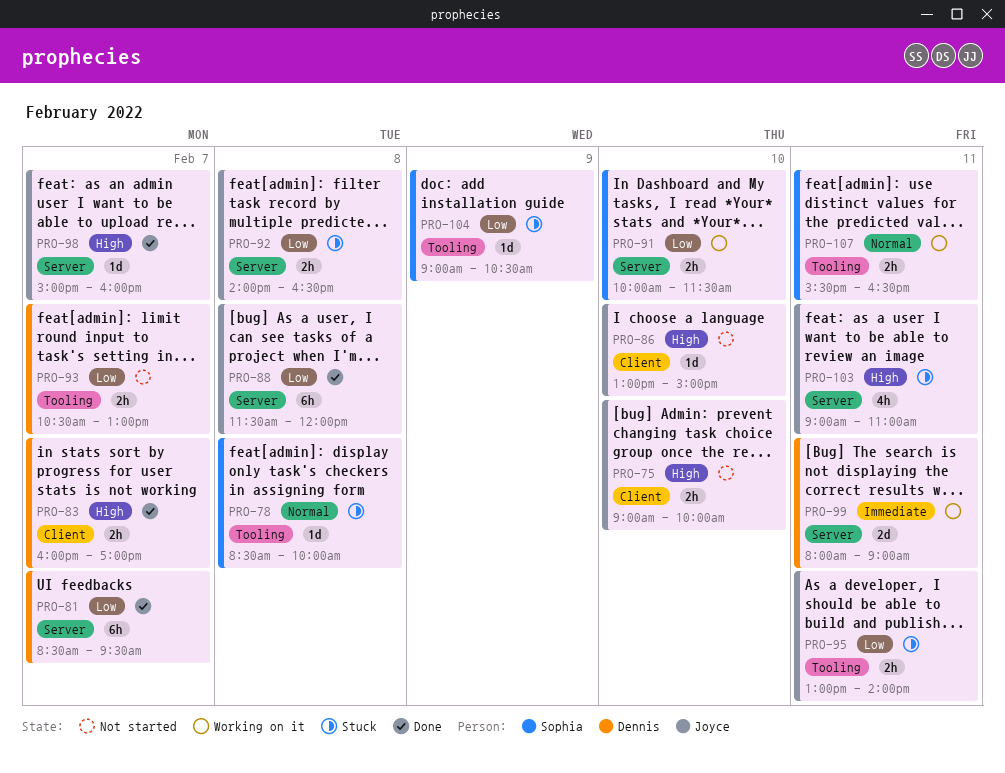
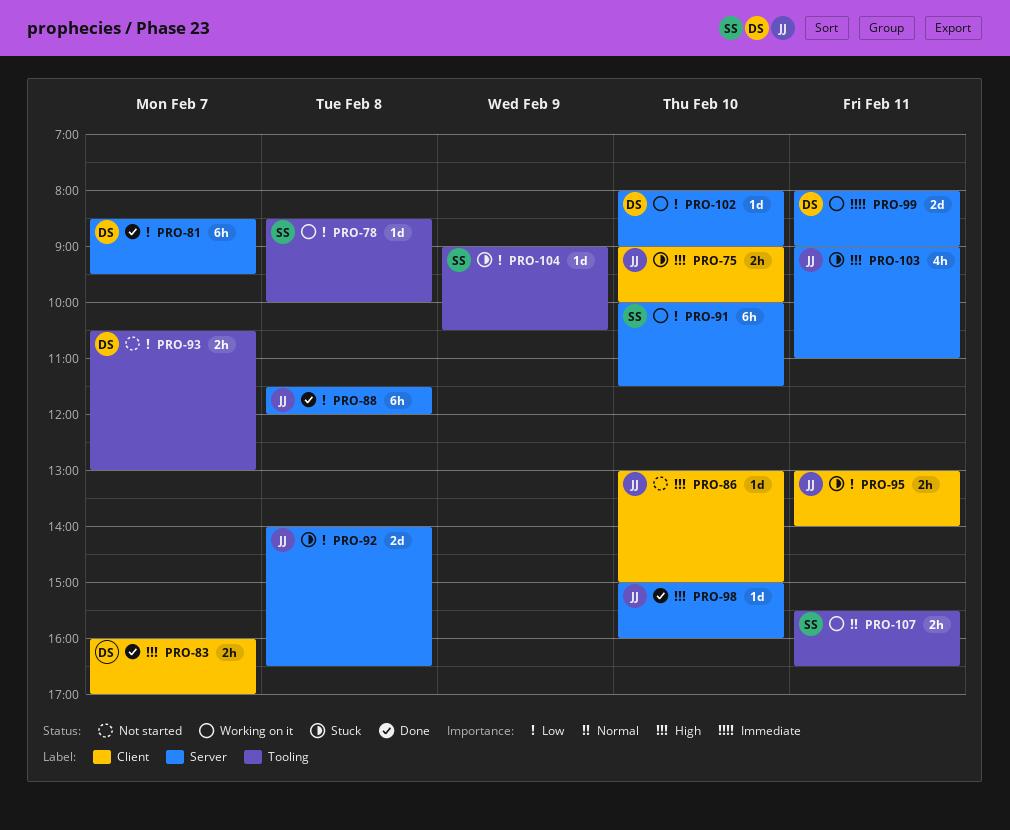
PRO-75, status: Not started -> Stuck
PRO-78, status: Stuck -> Working on it
PRO-78, priority: Normal -> Low
PRO-91, estimate: 2h -> 6h
PRO-92, estimate: 2h -> 2d
PRO-95, label: Tooling -> Client
PRO-98, day: Feb 7 -> Feb 10
PRO-102: none -> present

